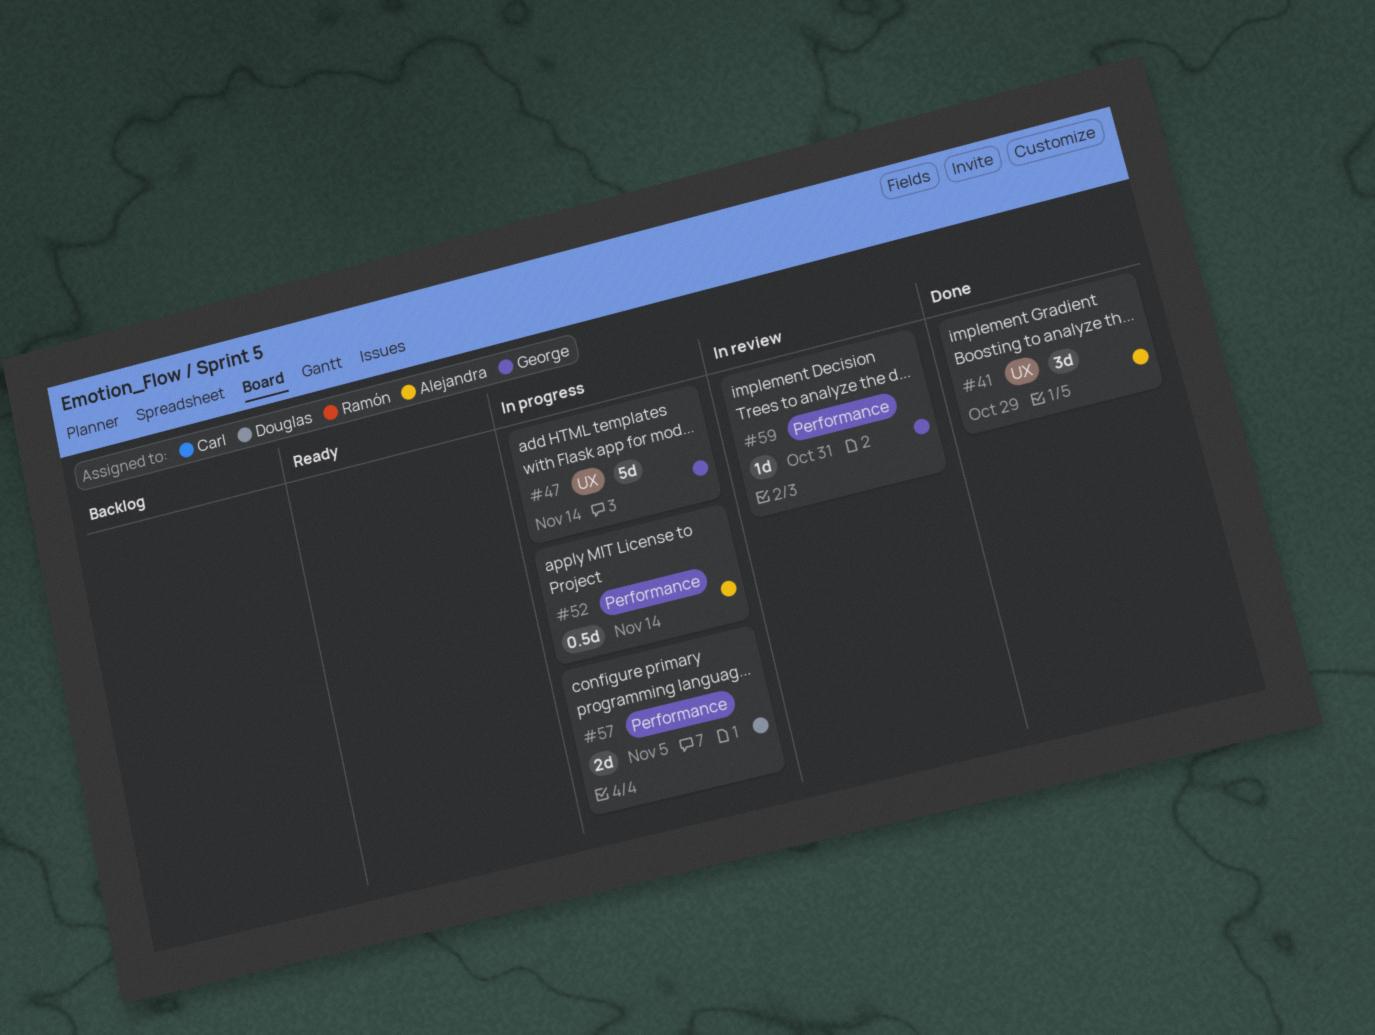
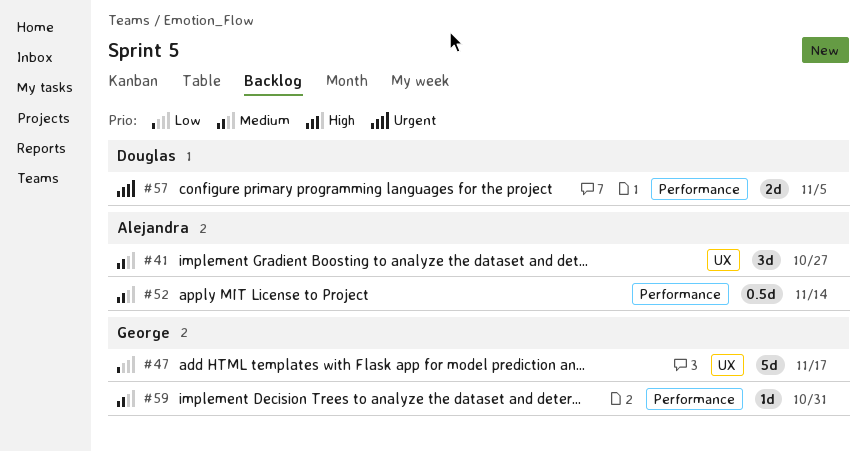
#41, due: Oct 29 -> Oct 27
#47, due: Nov 14 -> Nov 17

